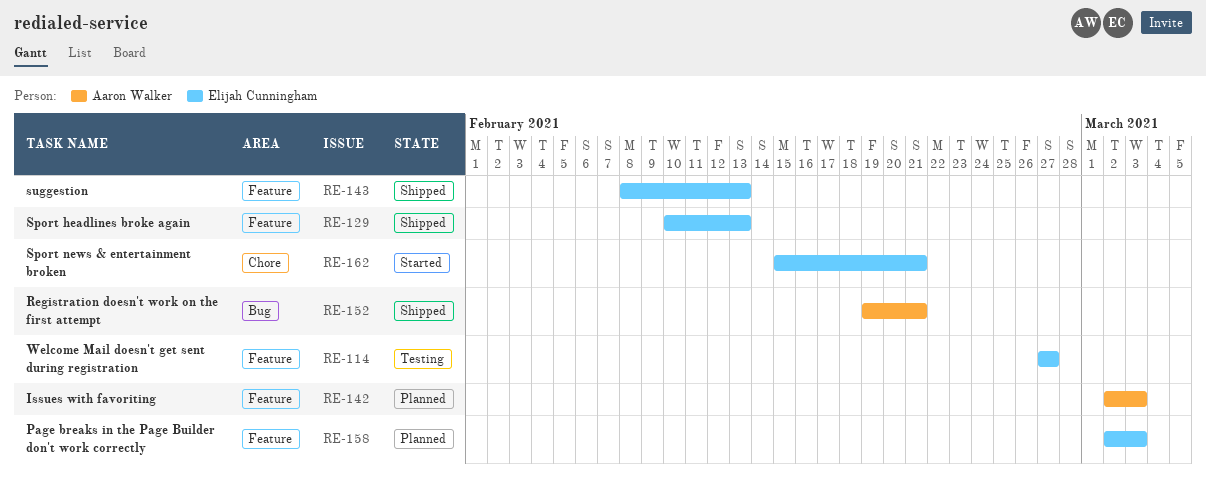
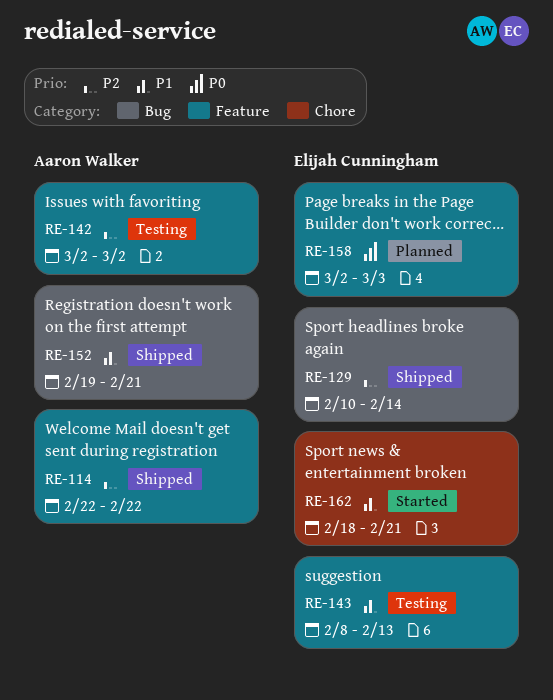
RE-114, status: Testing -> Shipped
RE-114, owner: Elijah Cunningham -> Aaron Walker
RE-114, start: Feb 27 -> Feb 22
RE-114, due: Feb 27 -> Feb 22
RE-129, label: Feature -> Bug
RE-129, due: Feb 13 -> Feb 14
RE-142, status: Planned -> Testing
RE-142, due: Mar 3 -> Mar 2
RE-143, status: Shipped -> Testing
RE-162, start: Feb 15 -> Feb 18

